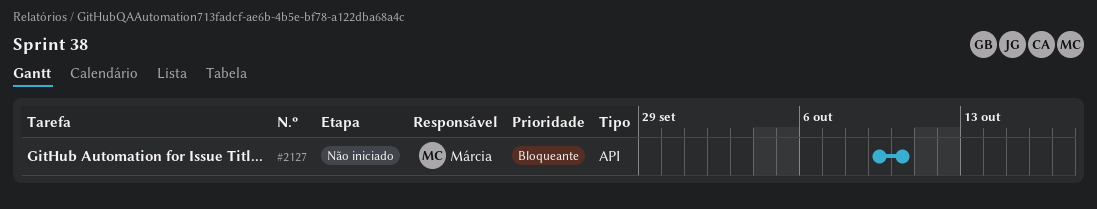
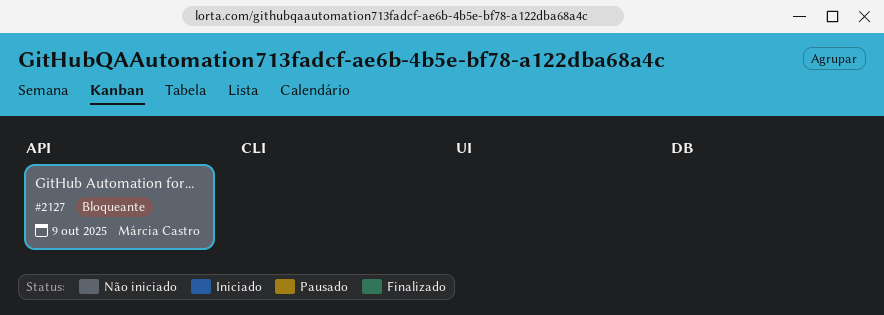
#2127, due: Oct 10 -> Oct 9

